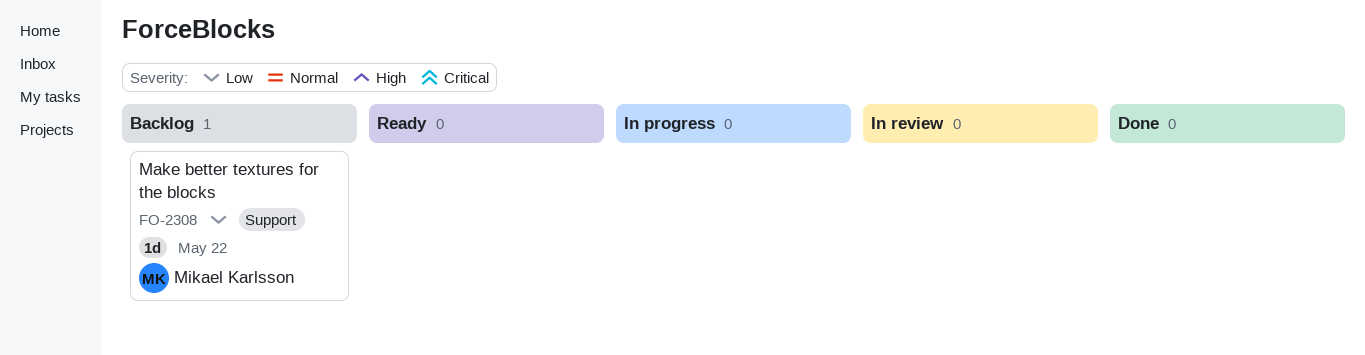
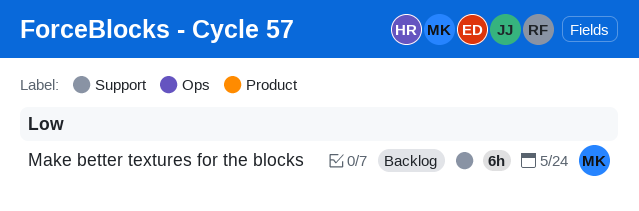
Make better textures for the blocks, estimate: 1d -> 6h
Make better textures for the blocks, due: May 22 -> May 24

